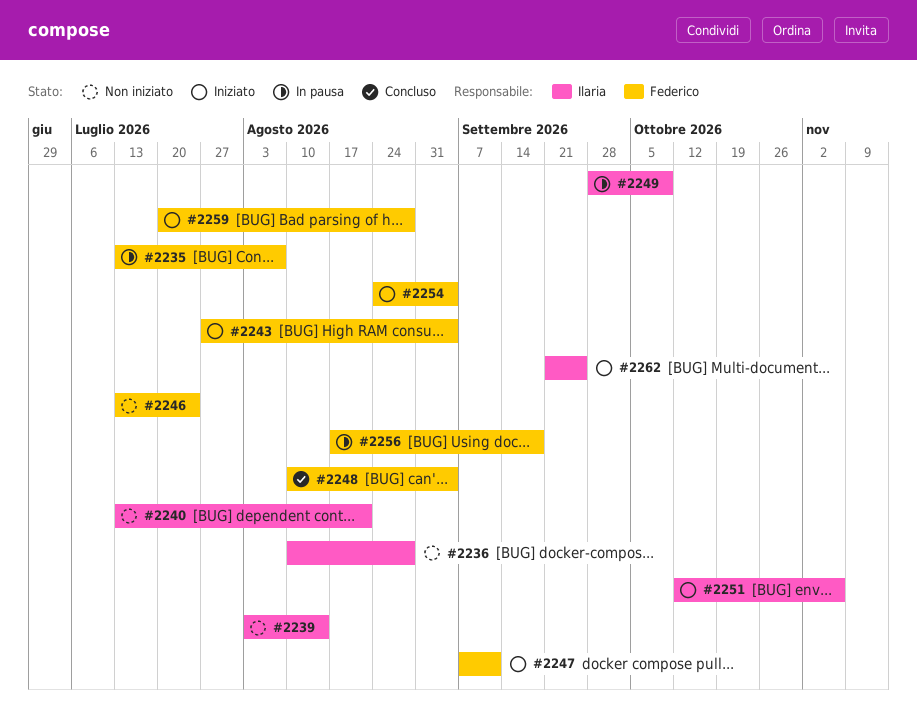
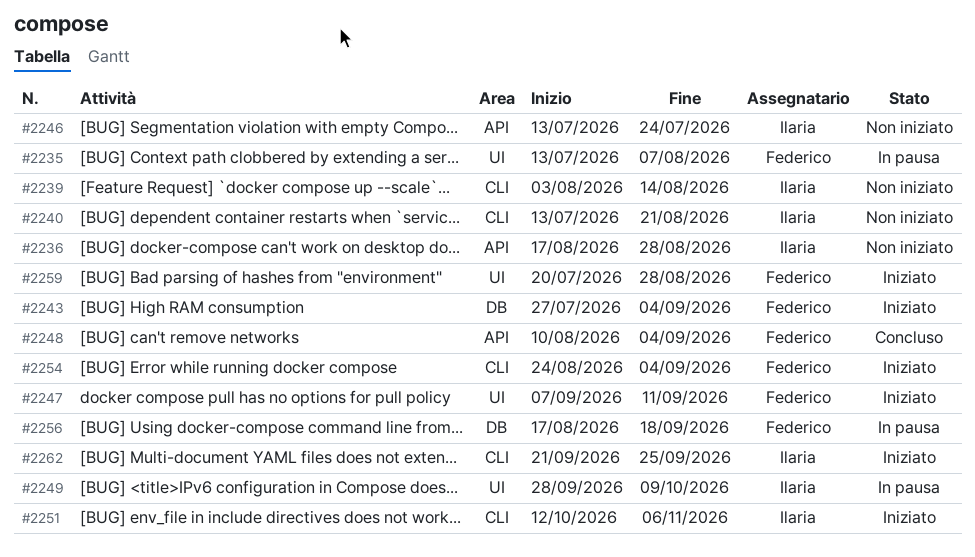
#2236, start: Aug 10 -> Aug 17
#2246, owner: Federico -> Ilaria

